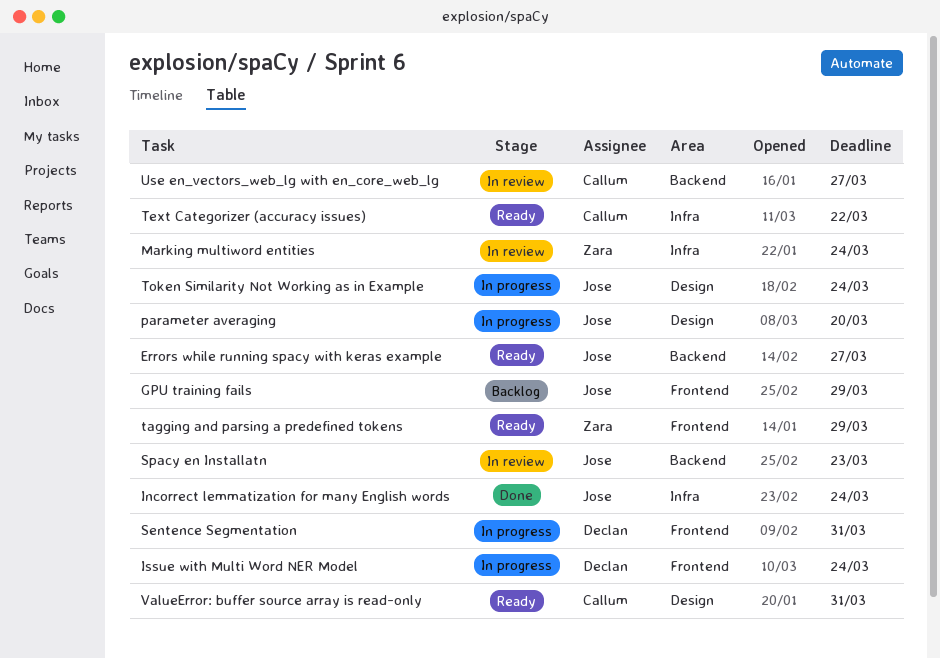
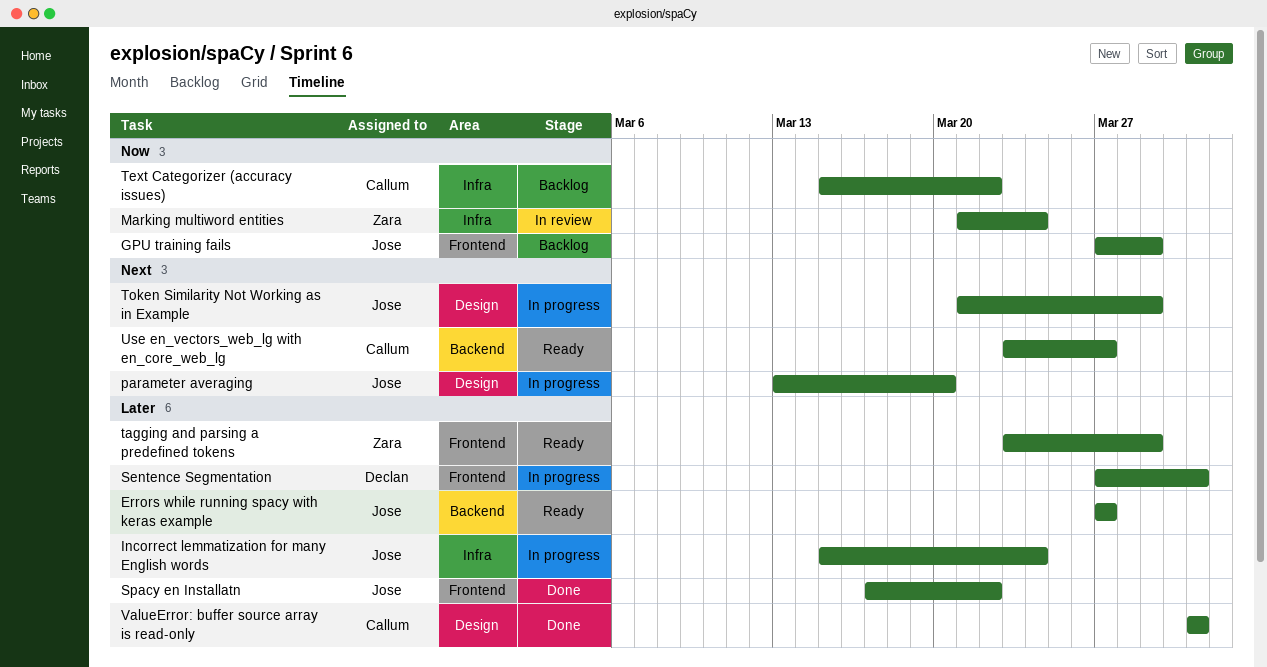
Incorrect lemmatization for many English words, status: Done -> In progress
Issue with Multi Word NER Model: present -> none
Spacy en Installatn, status: In review -> Done
Spacy en Installatn, label: Backend -> Frontend
Spacy en Installatn, due: Mar 23 -> Mar 22
Text Categorizer (accuracy issues), status: Ready -> Backlog
Token Similarity Not Working as in Example, due: Mar 24 -> Mar 29
Use en_vectors_web_lg with en_core_web_lg, status: In review -> Ready
ValueError: buffer source array is read-only, status: Ready -> Done

